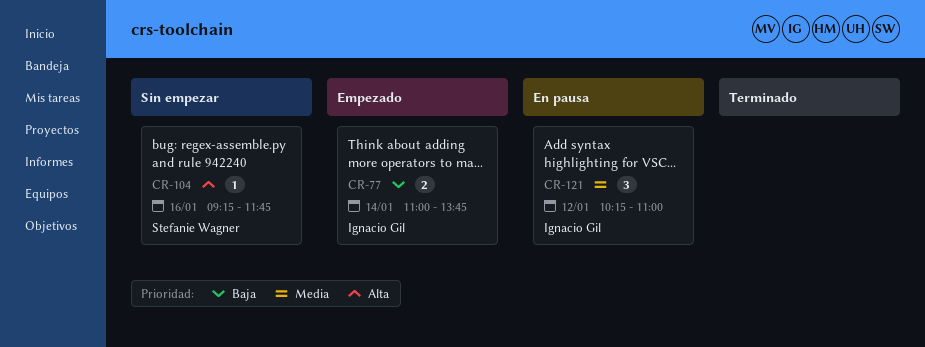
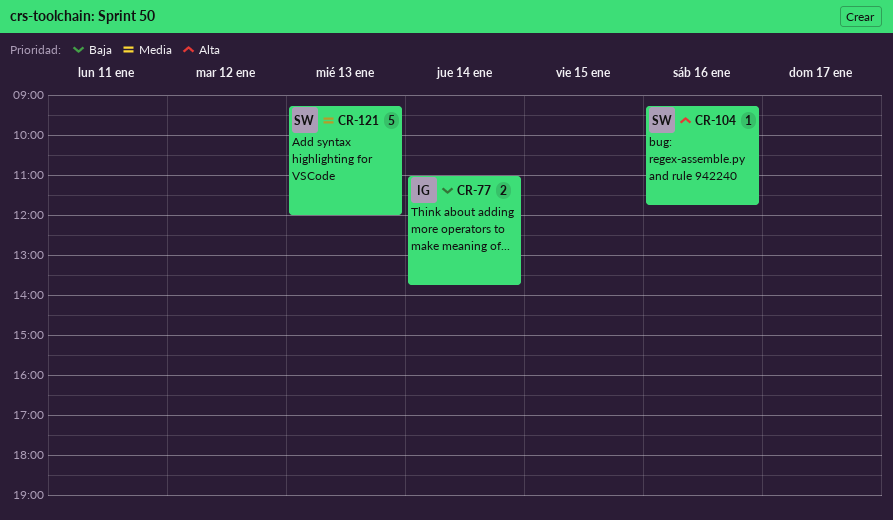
CR-121, owner: Ignacio Gil -> Stefanie Wagner
CR-121, estimate: 3 -> 5
CR-121, day: Jan 12 -> Jan 13
CR-121, begins: 10:15 -> 09:15
CR-121, ends: 11:00 -> 12:00

